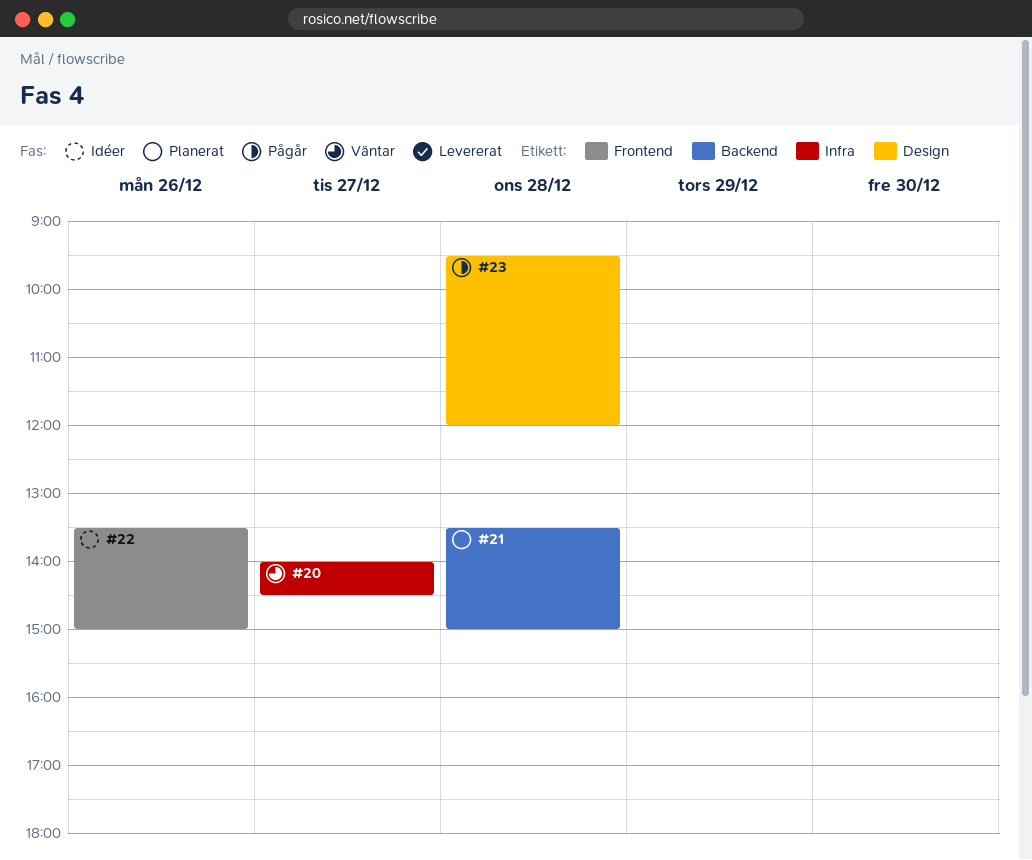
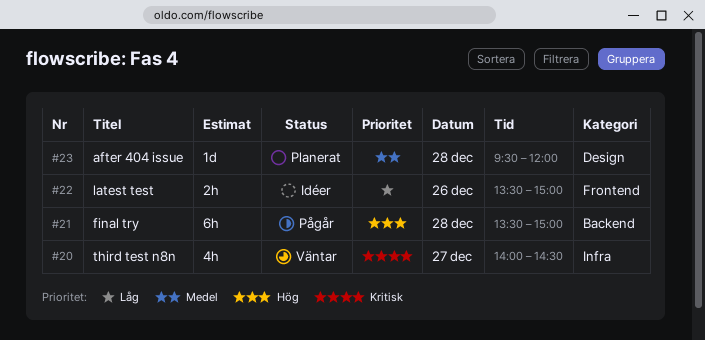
#21, status: Planerat -> Pågår
#23, status: Pågår -> Planerat

